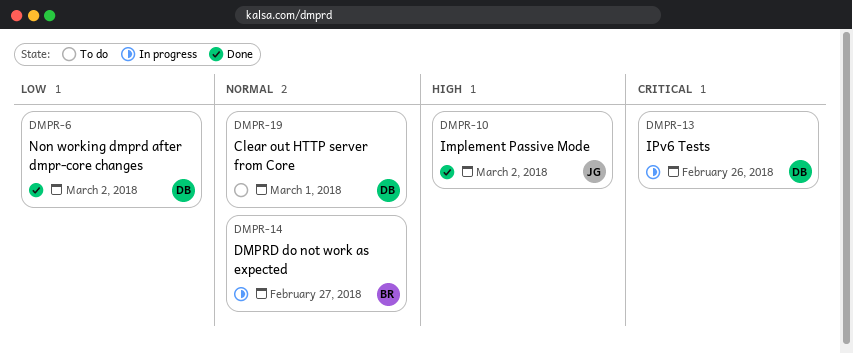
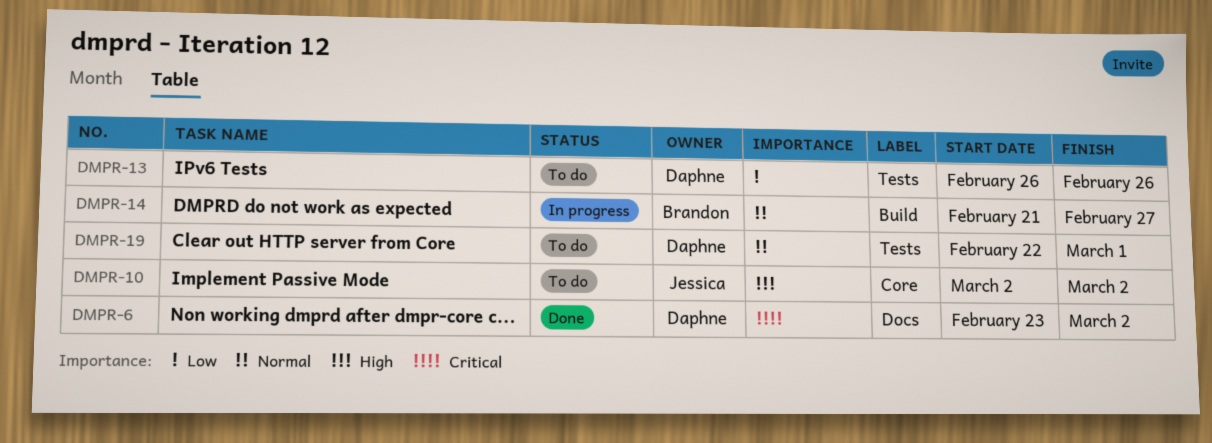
DMPR-6, priority: Low -> Critical
DMPR-10, status: Done -> To do
DMPR-13, status: In progress -> To do
DMPR-13, priority: Critical -> Low

